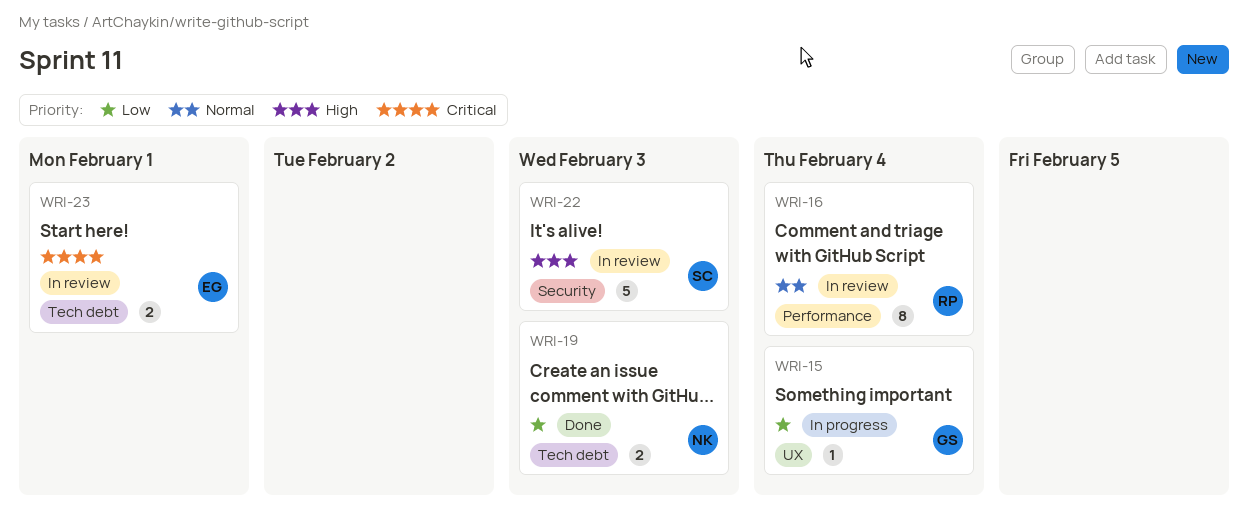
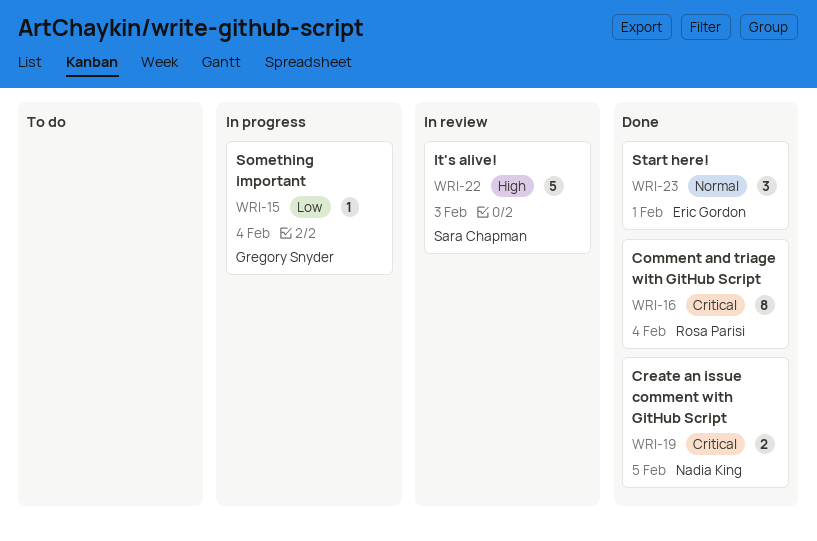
WRI-16, status: In review -> Done
WRI-16, priority: Normal -> Critical
WRI-19, priority: Low -> Critical
WRI-19, due: Feb 3 -> Feb 5
WRI-23, status: In review -> Done
WRI-23, priority: Critical -> Normal
WRI-23, estimate: 2 -> 3

